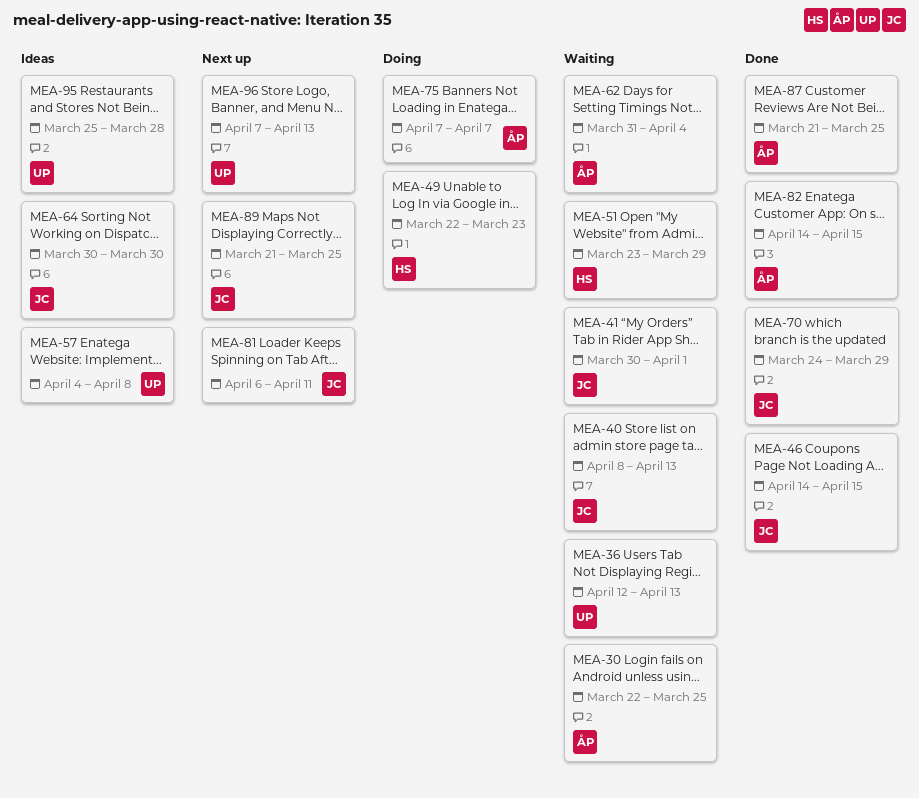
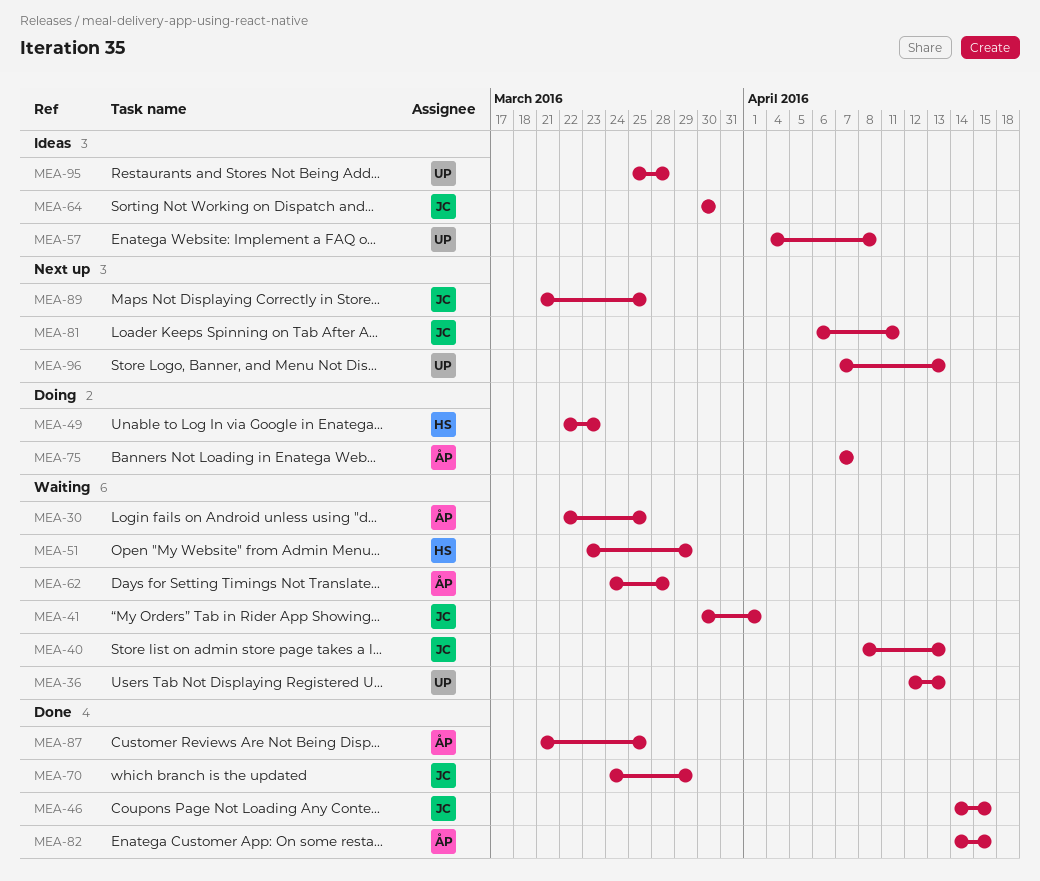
MEA-62, start: Mar 31 -> Mar 24
MEA-62, due: Apr 4 -> Mar 28

